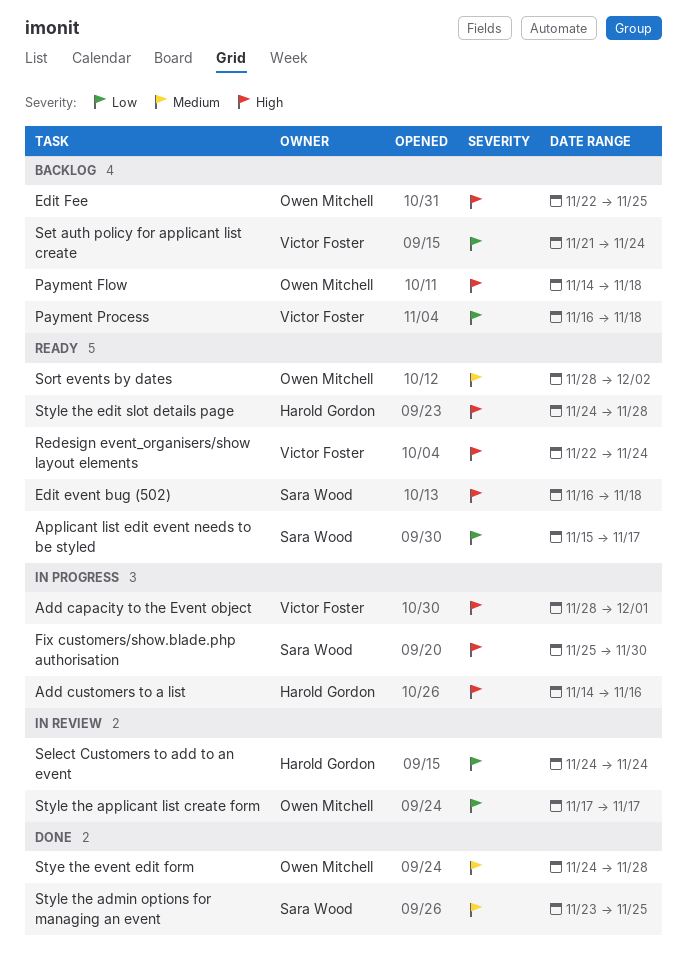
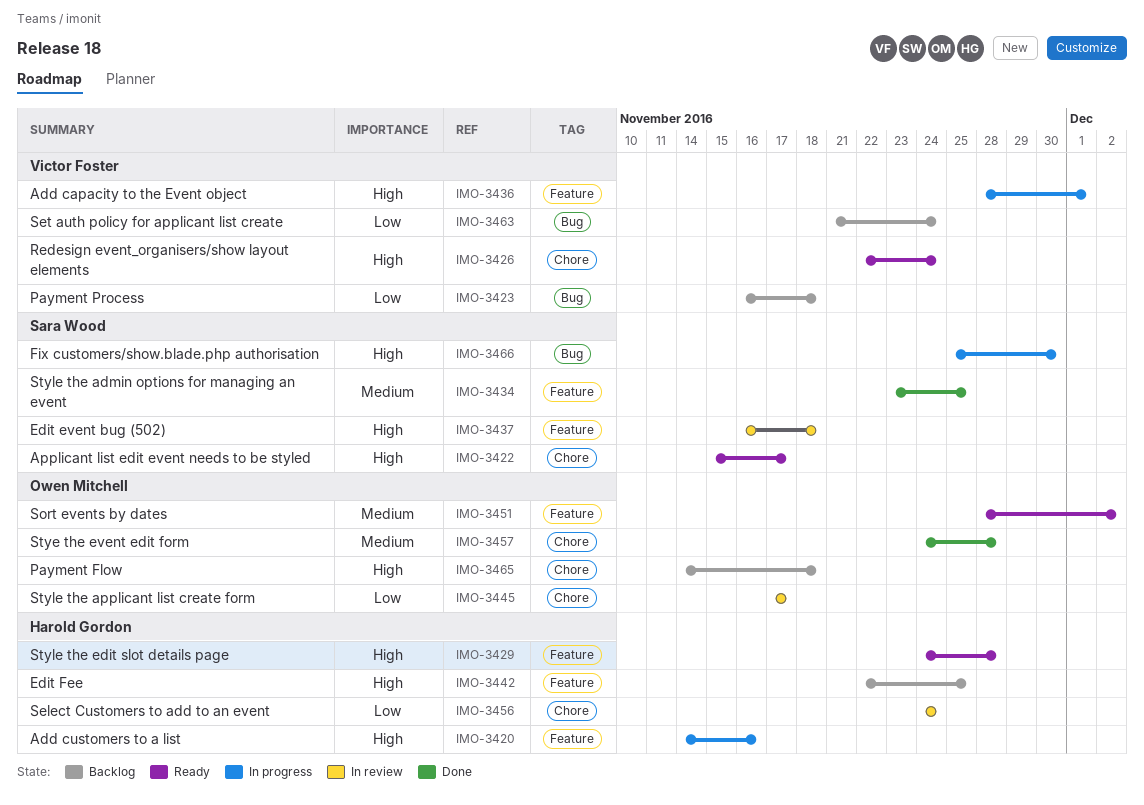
Applicant list edit event needs to be styled, priority: Low -> High
Edit event bug (502), status: Ready -> In review
Edit Fee, owner: Owen Mitchell -> Harold Gordon

